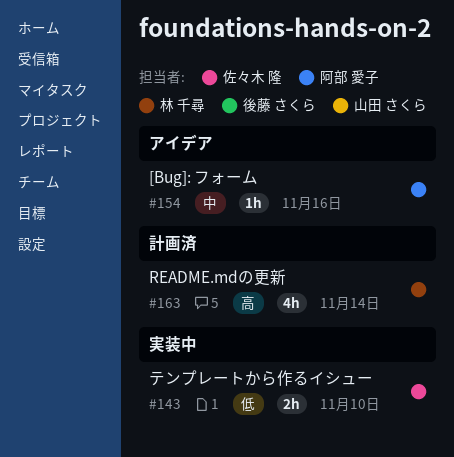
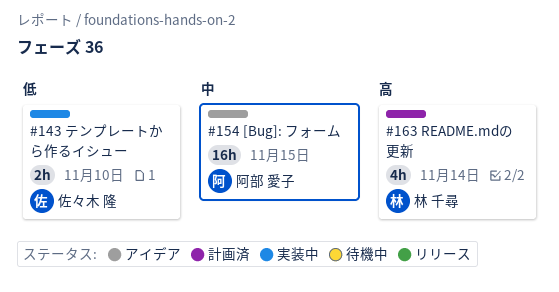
#154, estimate: 1h -> 16h
#154, due: Nov 16 -> Nov 15

